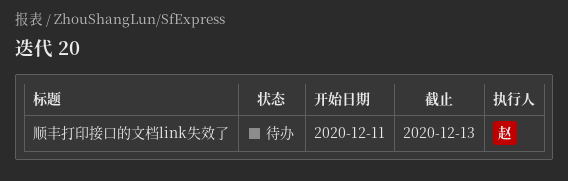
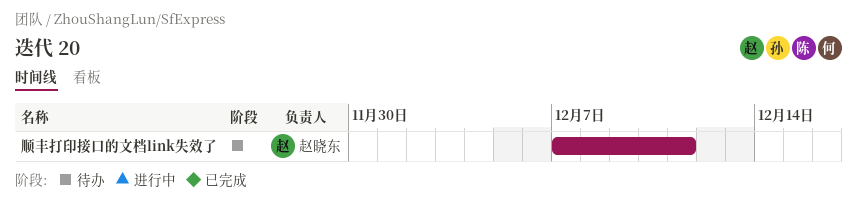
顺丰打印接口的文档link失效了, start: Dec 11 -> Dec 7
顺丰打印接口的文档link失效了, due: Dec 13 -> Dec 11

